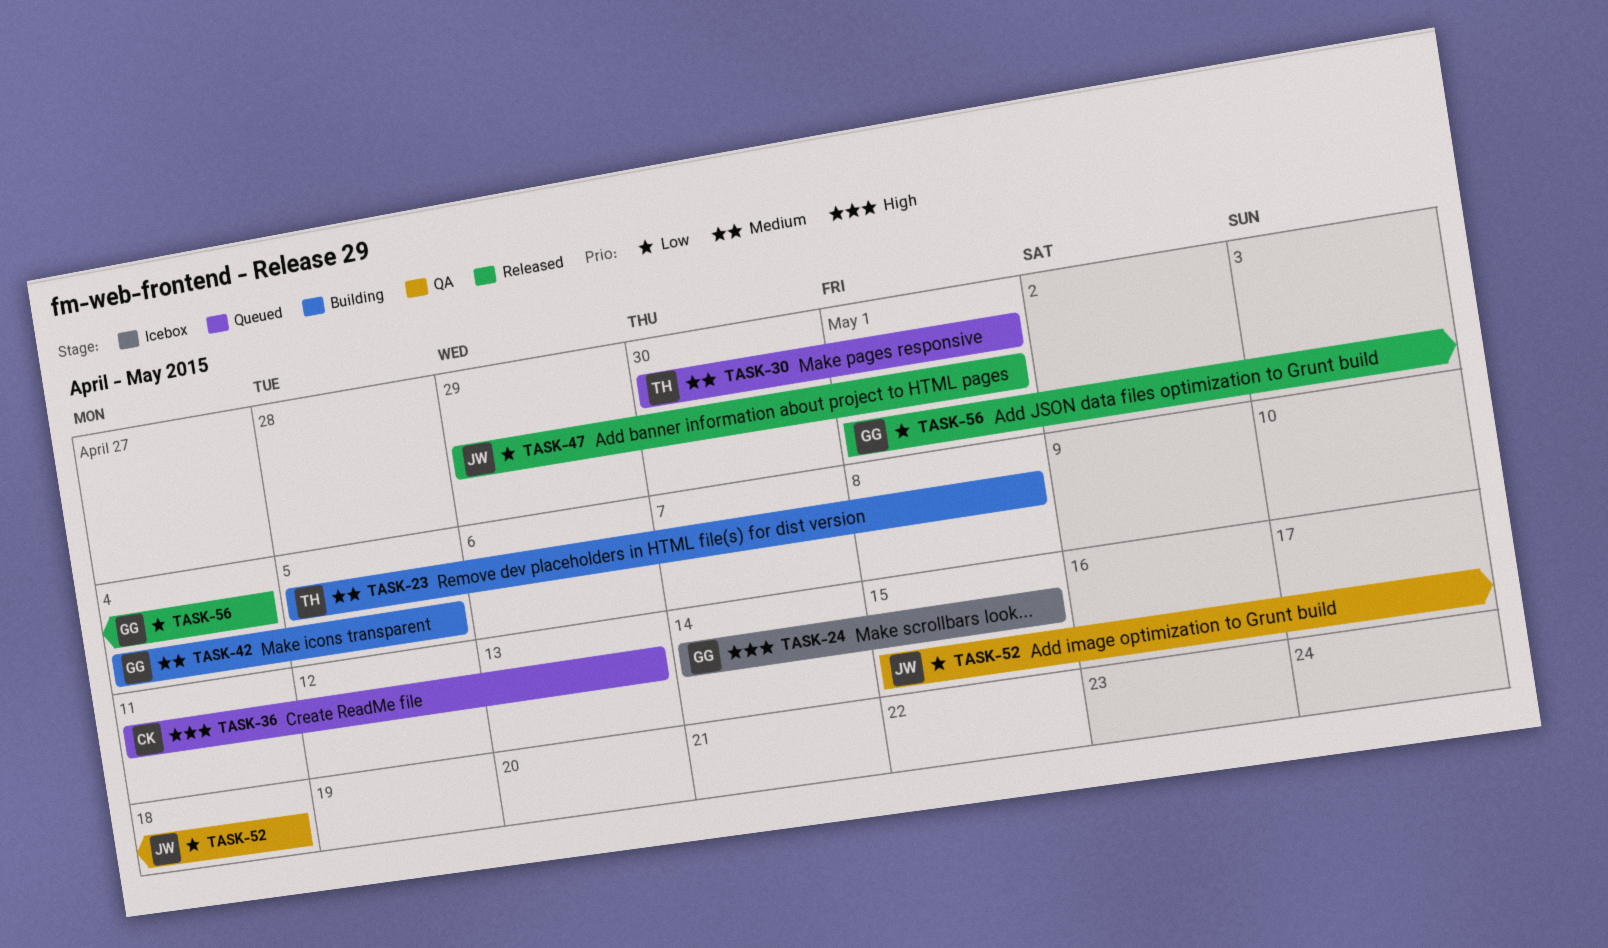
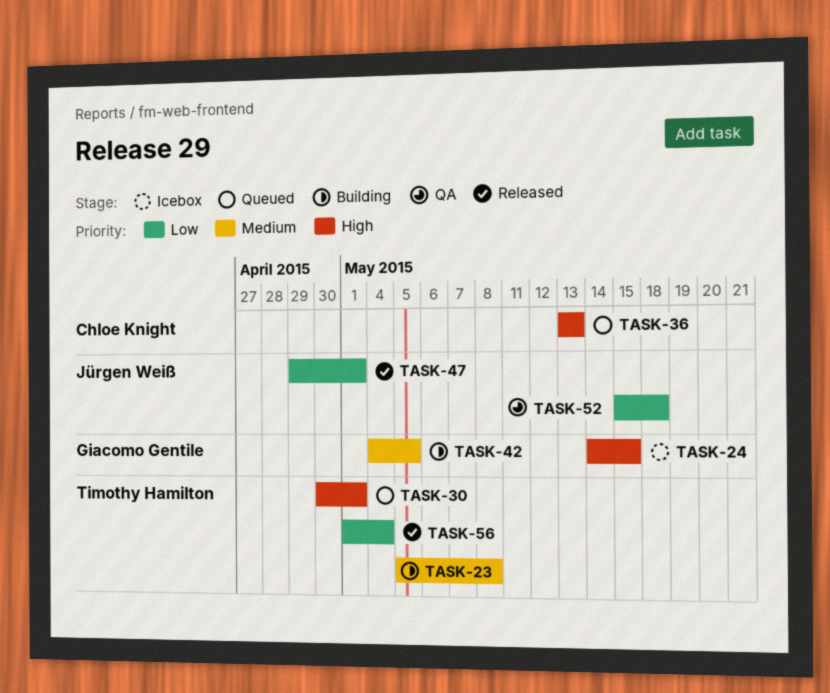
TASK-30, priority: Medium -> High
TASK-36, start: May 11 -> May 13
TASK-56, owner: Giacomo Gentile -> Timothy Hamilton

